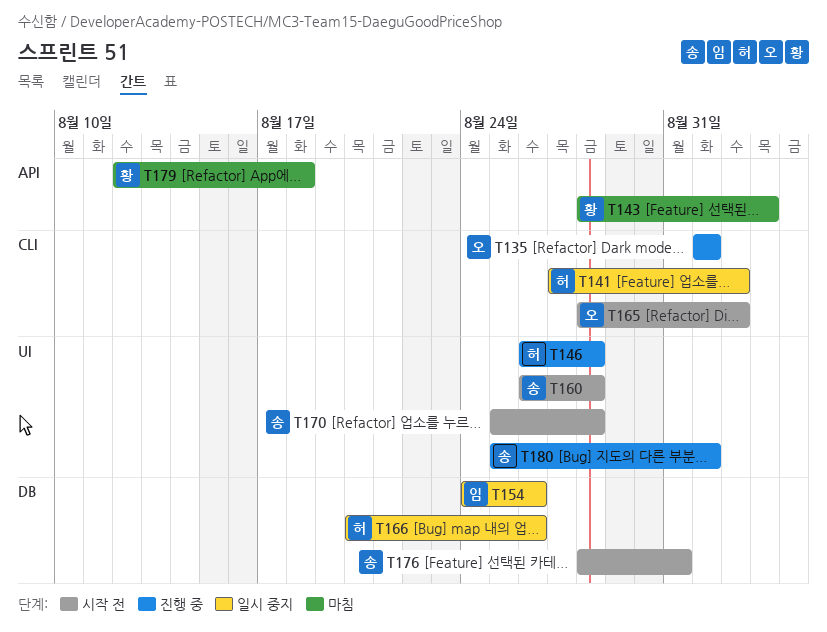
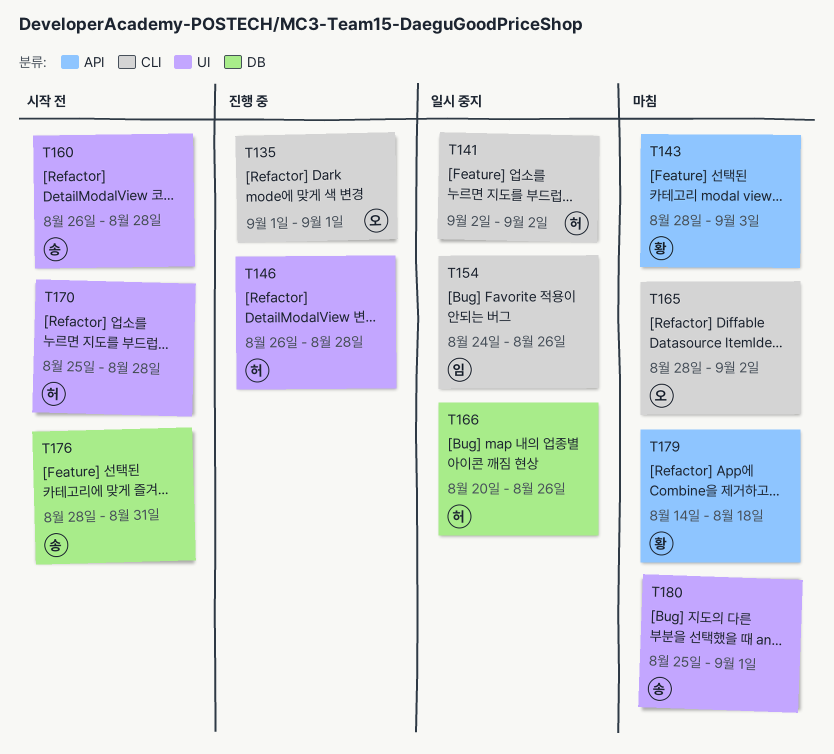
T141, start: Aug 27 -> Sep 2
T154, label: DB -> CLI
T165, status: 시작 전 -> 마침
T170, owner: 송 -> 허
T179, start: Aug 12 -> Aug 14
T180, status: 진행 중 -> 마침

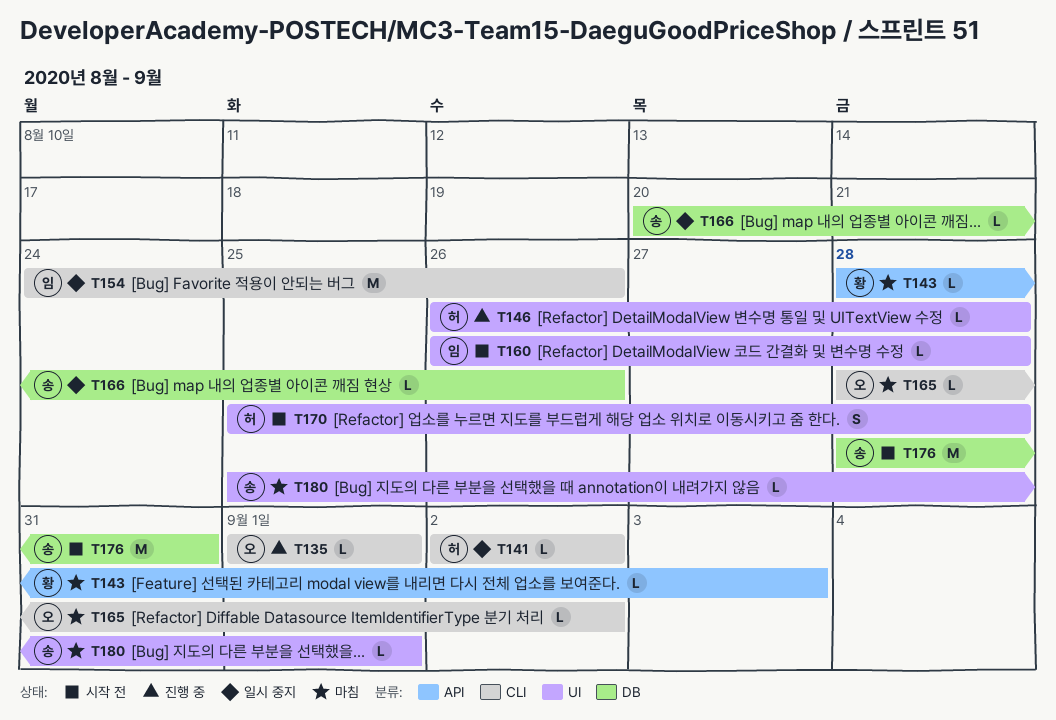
T160, owner: 송 -> 임
T166, owner: 허 -> 송
T179: present -> none

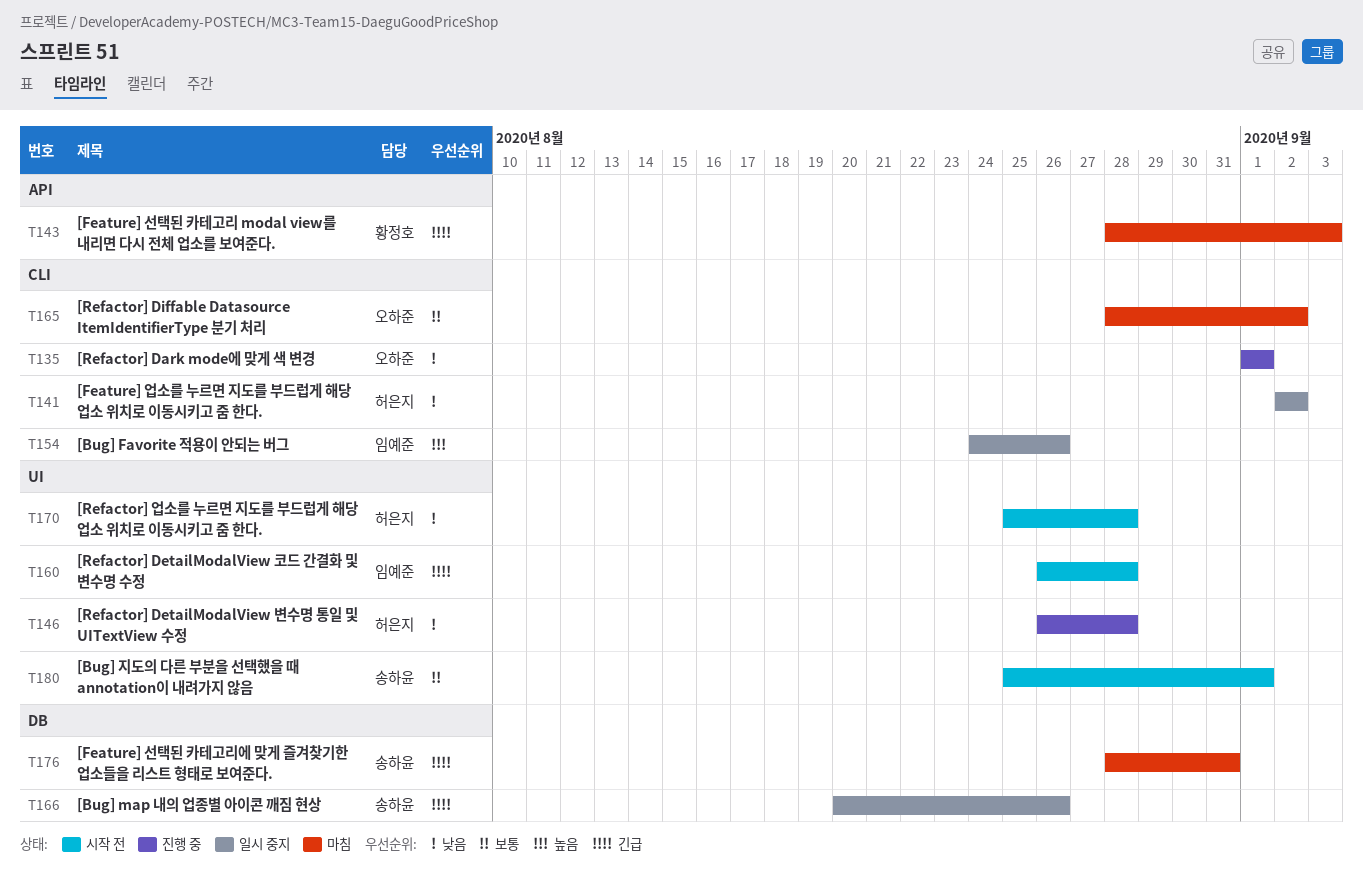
T176, status: 시작 전 -> 마침
T180, status: 마침 -> 시작 전

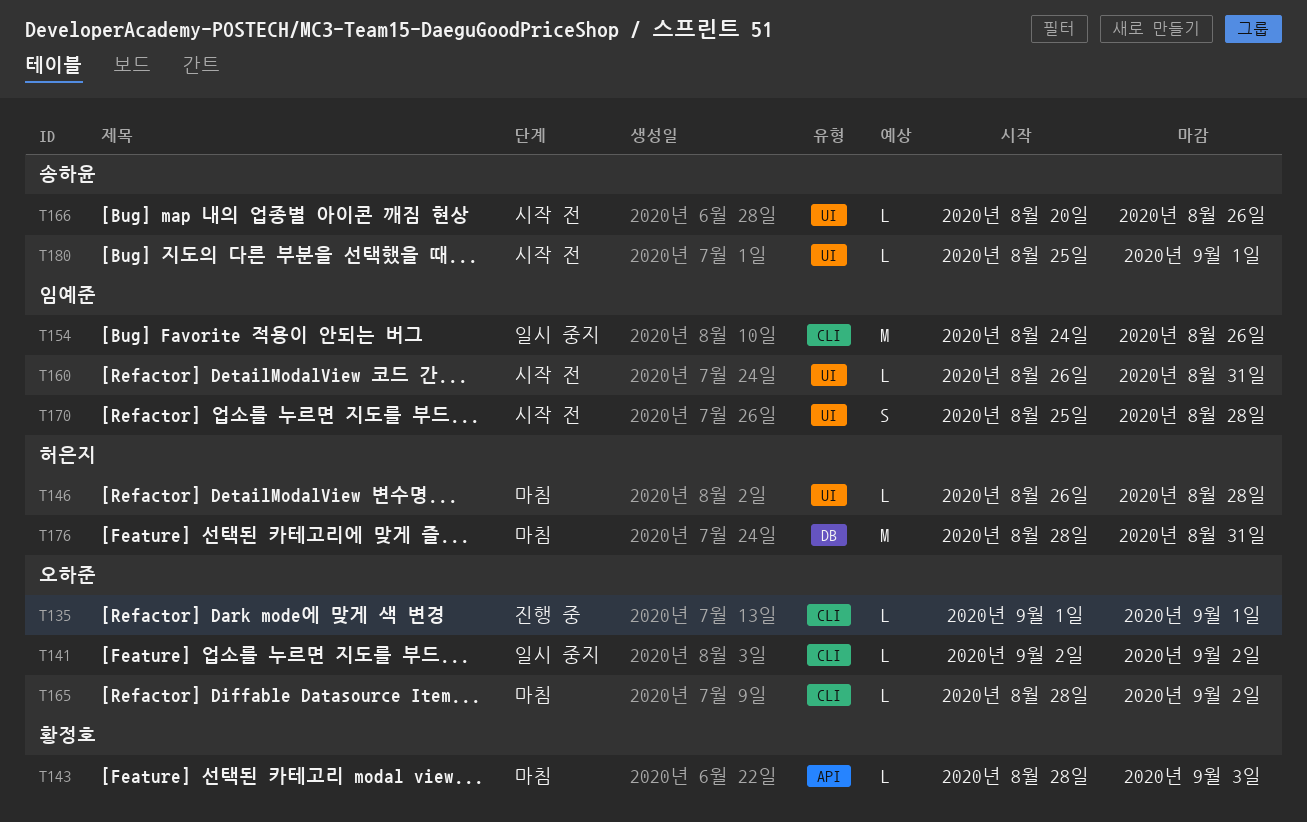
T141, owner: 허은지 -> 오하준
T146, status: 진행 중 -> 마침
T160, due: Aug 28 -> Aug 31
T166, status: 일시 중지 -> 시작 전
T166, label: DB -> UI
T170, owner: 허은지 -> 임예준
T176, owner: 송하윤 -> 허은지

